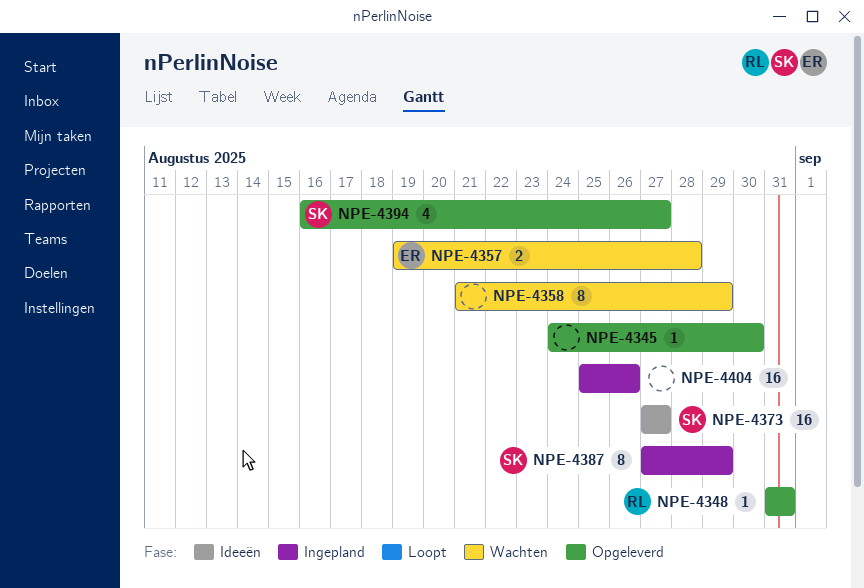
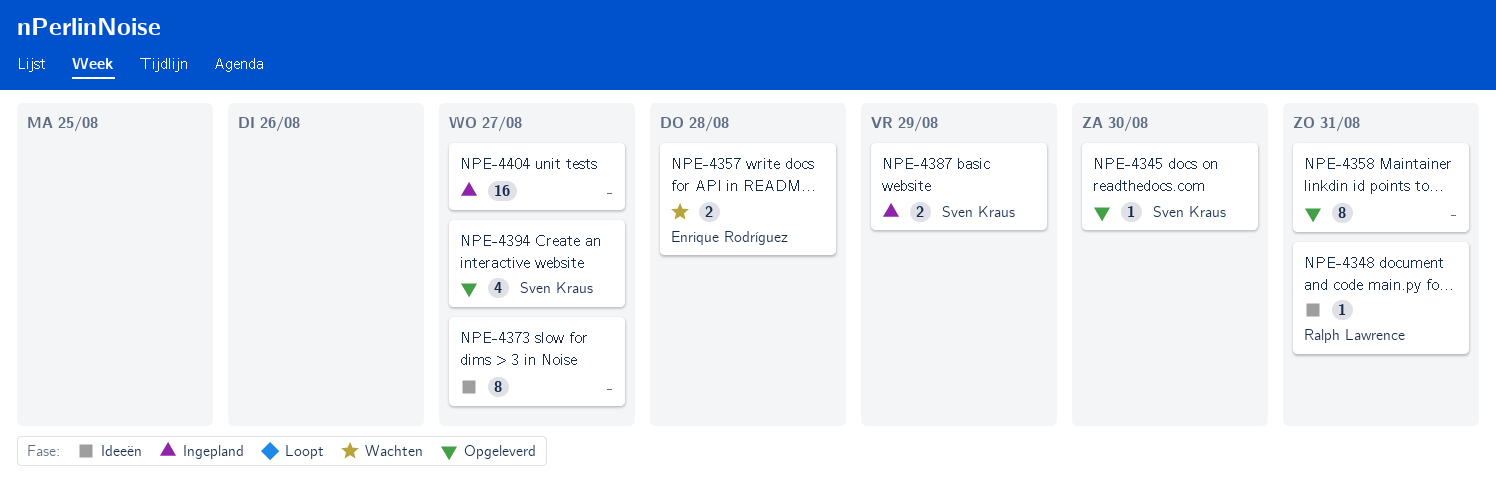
NPE-4345, owner: none -> Sven Kraus
NPE-4348, status: Opgeleverd -> Ideeën
NPE-4358, status: Wachten -> Opgeleverd
NPE-4358, due: Aug 29 -> Aug 31
NPE-4373, owner: Sven Kraus -> none
NPE-4373, estimate: 16 -> 8
NPE-4387, estimate: 8 -> 2
NPE-4404, due: Aug 26 -> Aug 27

